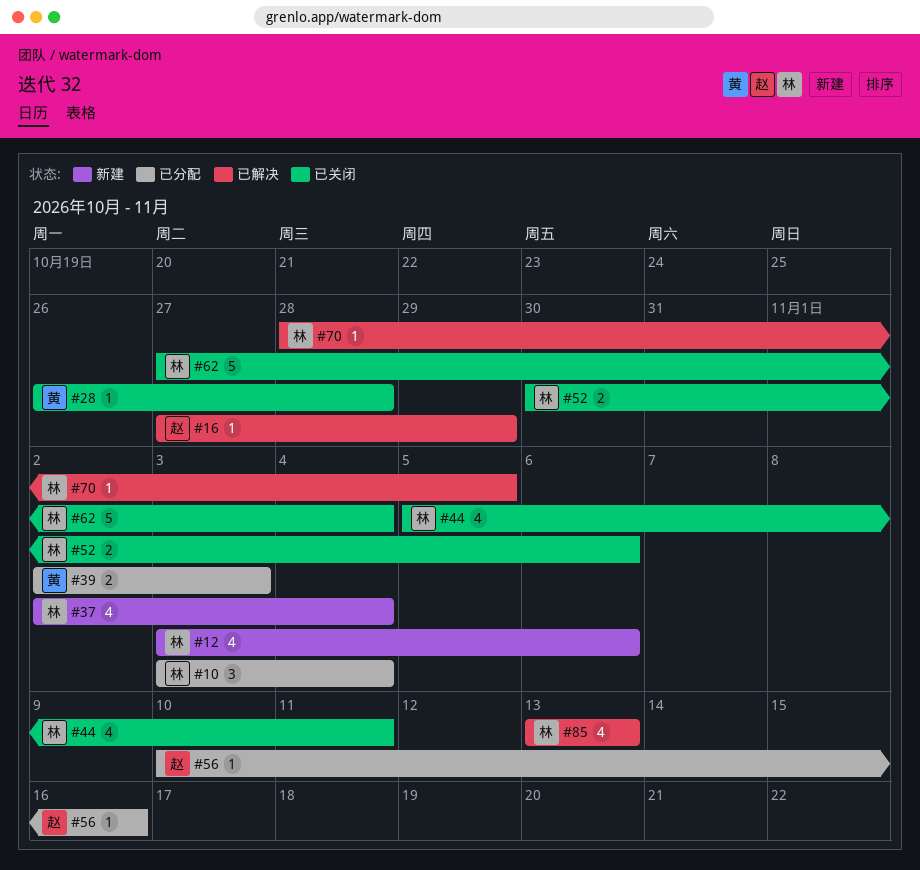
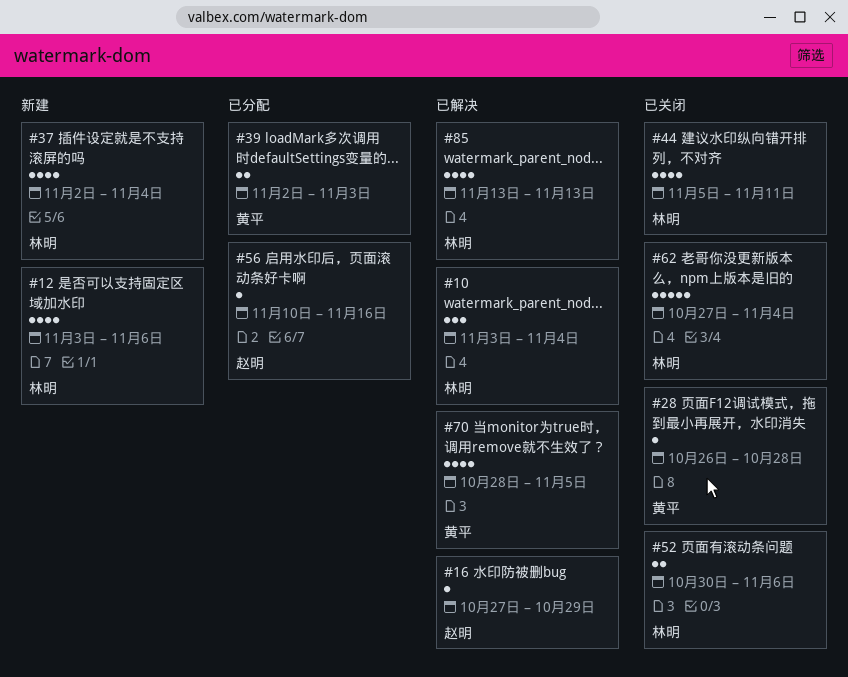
#10, status: 已分配 -> 已解决
#70, owner: 林明 -> 黄平
#70, estimate: 1 -> 4

